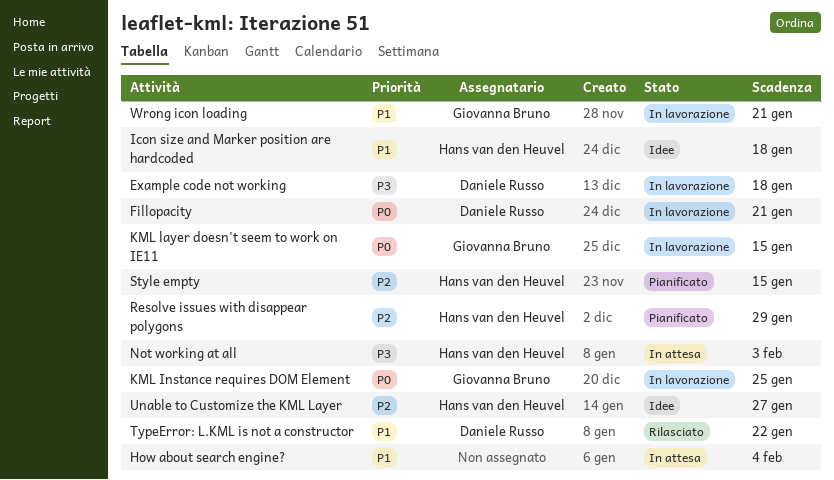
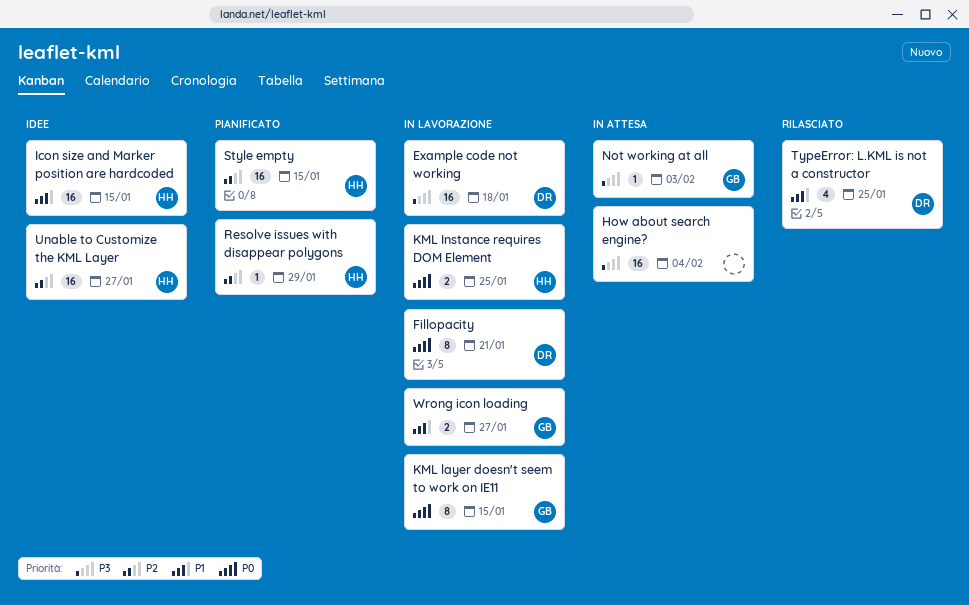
How about search engine?, priority: P1 -> P3
Icon size and Marker position are hardcoded, due: Jan 18 -> Jan 15
KML Instance requires DOM Element, owner: Giovanna Bruno -> Hans van den Heuvel
Not working at all, owner: Hans van den Heuvel -> Giovanna Bruno
TypeError: L.KML is not a constructor, due: Jan 22 -> Jan 25
Wrong icon loading, due: Jan 21 -> Jan 27

